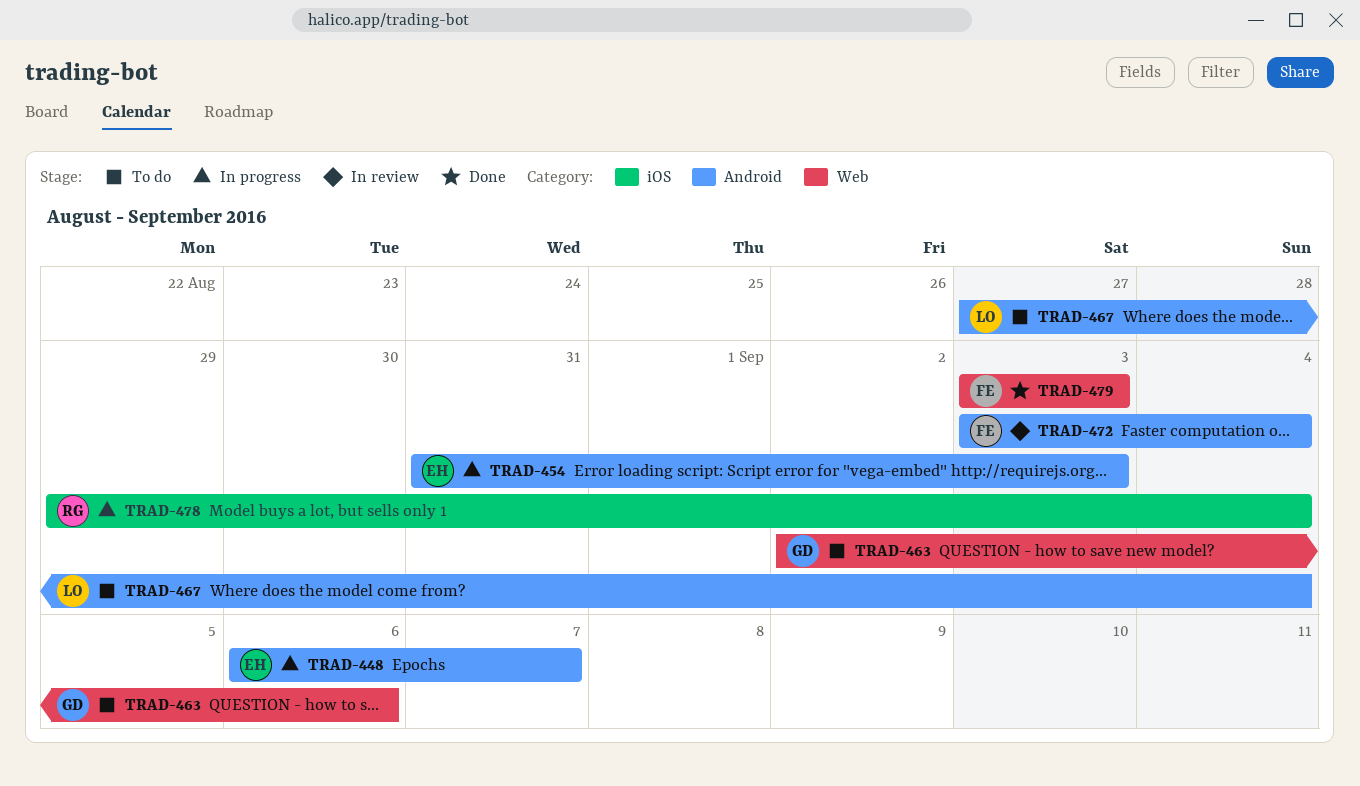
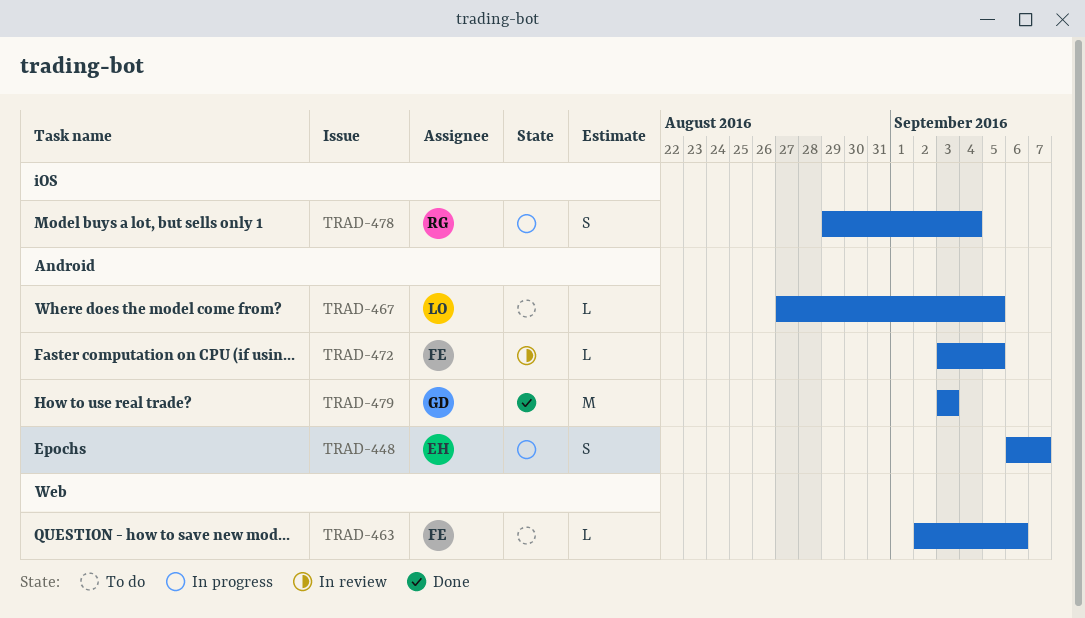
TRAD-454: present -> none
TRAD-463, owner: GD -> FE
TRAD-467, due: Sep 4 -> Sep 5
TRAD-472, due: Sep 4 -> Sep 5
TRAD-479, owner: FE -> GD
TRAD-479, label: Web -> Android

